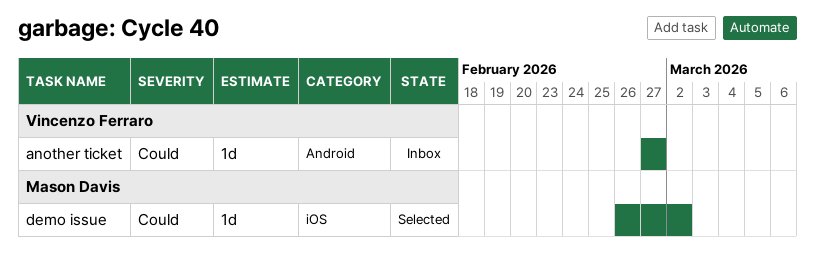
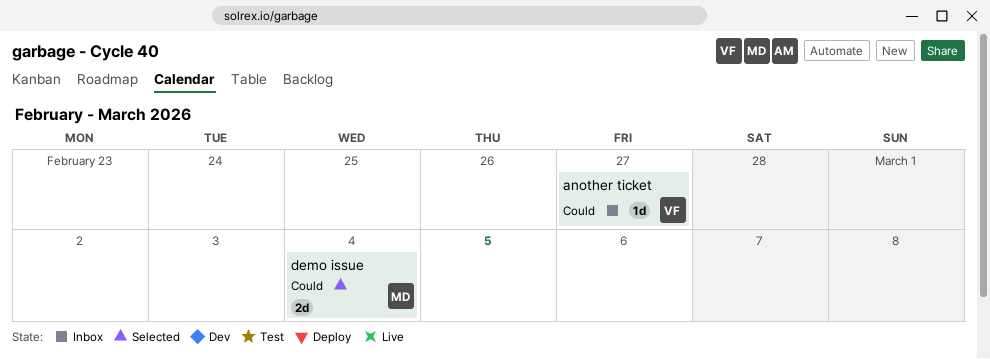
demo issue, estimate: 1d -> 2d
demo issue, due: Mar 2 -> Mar 4

